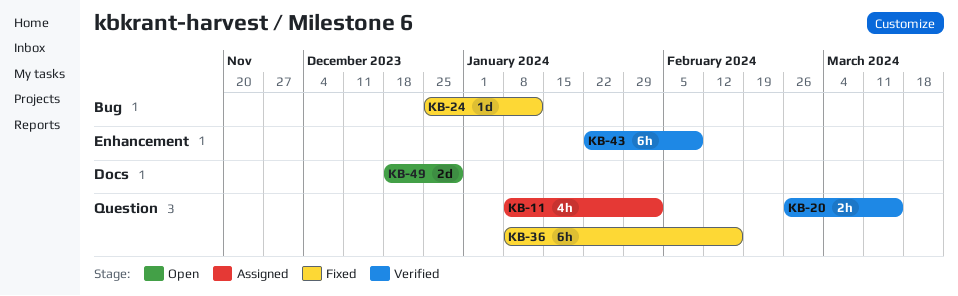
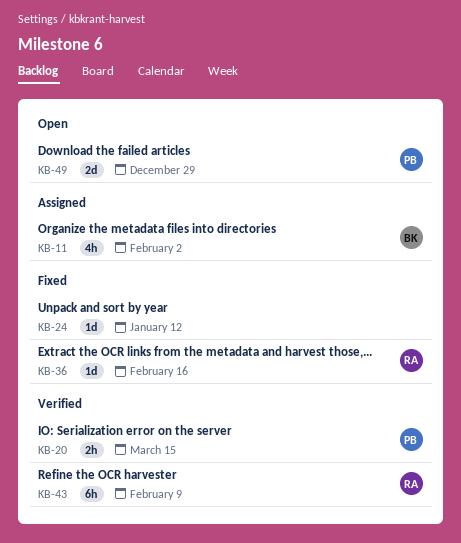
KB-36, estimate: 6h -> 1d

